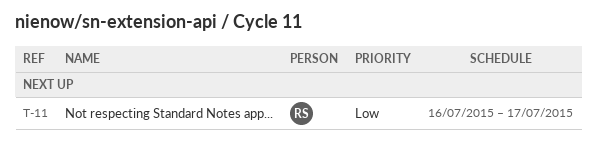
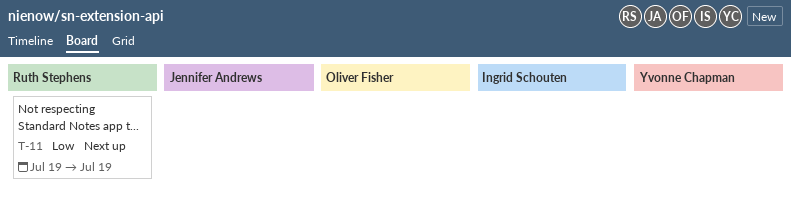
T-11, start: Jul 16 -> Jul 19
T-11, due: Jul 17 -> Jul 19

